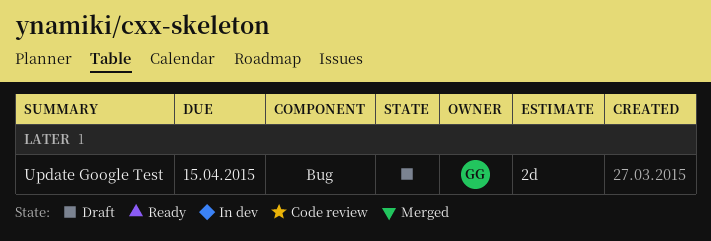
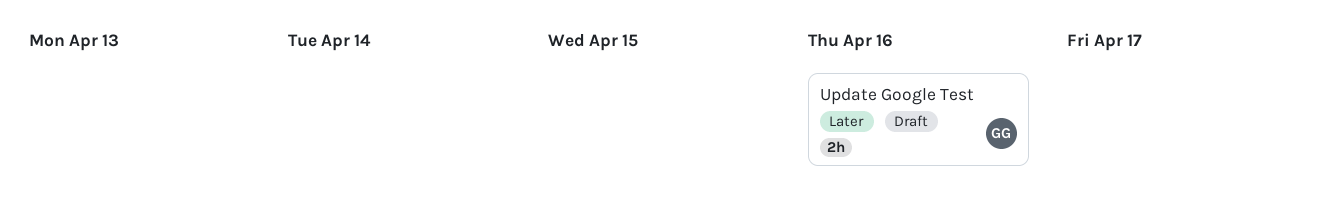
Update Google Test, estimate: 2d -> 2h
Update Google Test, due: Apr 15 -> Apr 16

